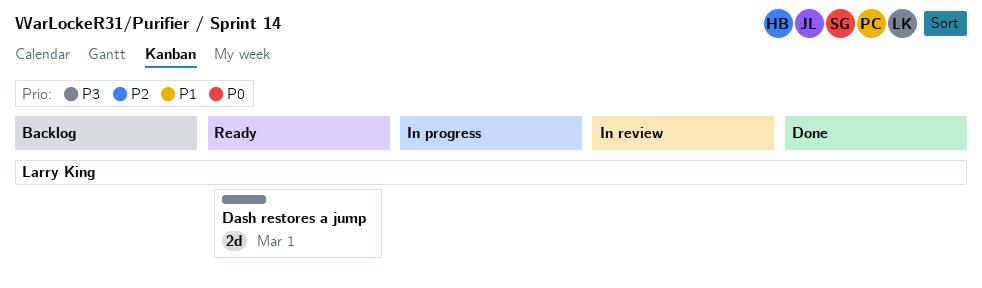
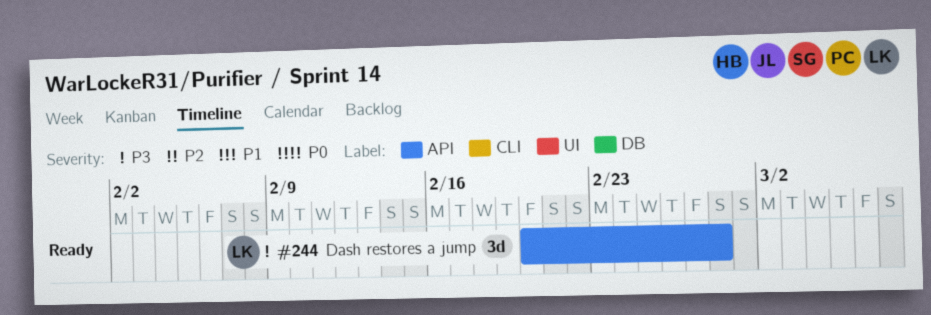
Dash restores a jump, estimate: 2d -> 3d
Dash restores a jump, due: Mar 1 -> Feb 28

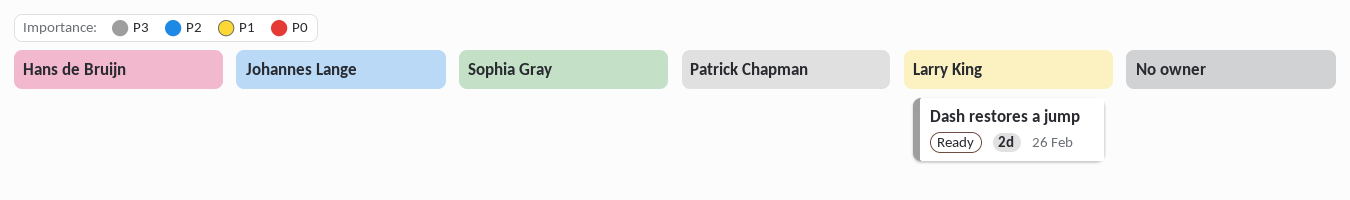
Dash restores a jump, estimate: 3d -> 2d
Dash restores a jump, due: Feb 28 -> Feb 26

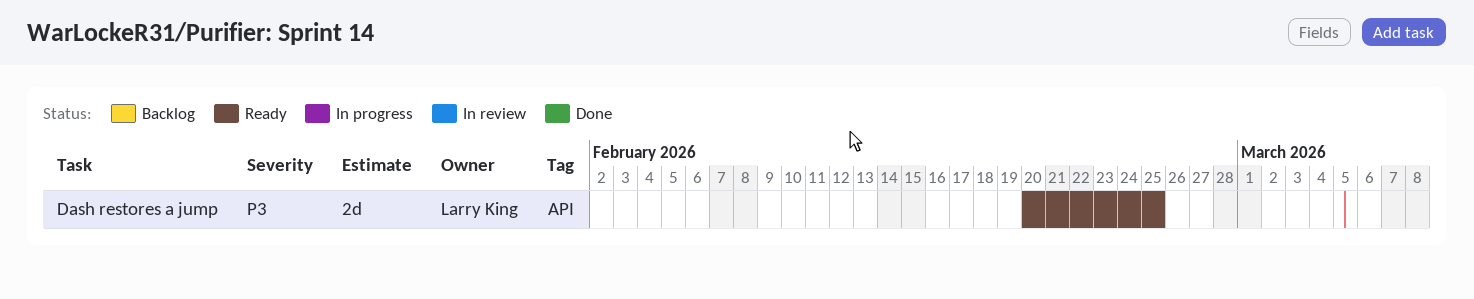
Dash restores a jump, due: Feb 26 -> Feb 25

